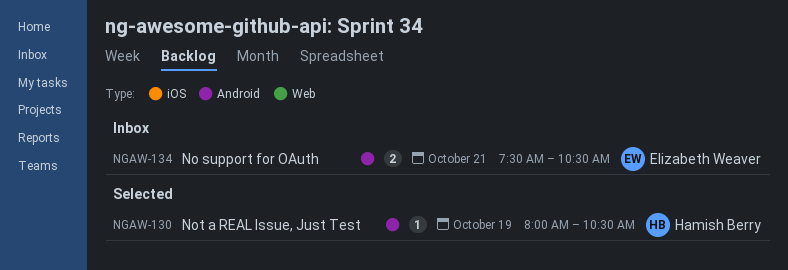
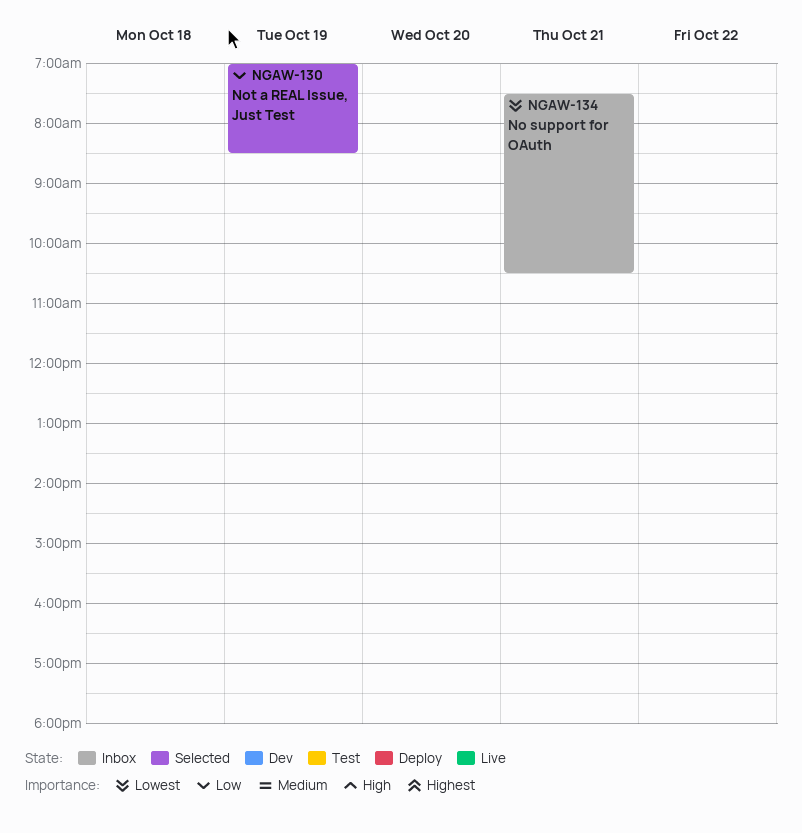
NGAW-130, begins: 08:00 -> 07:00
NGAW-130, ends: 10:30 -> 08:30

